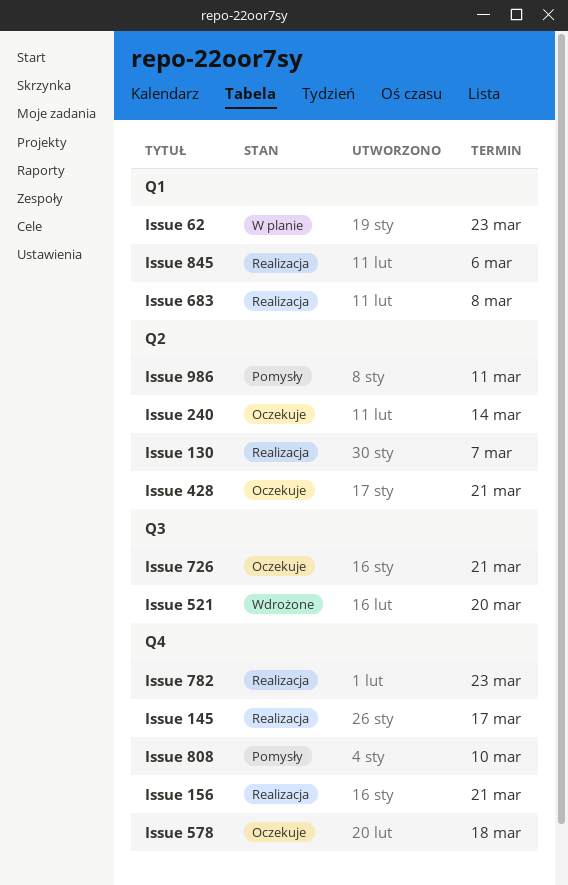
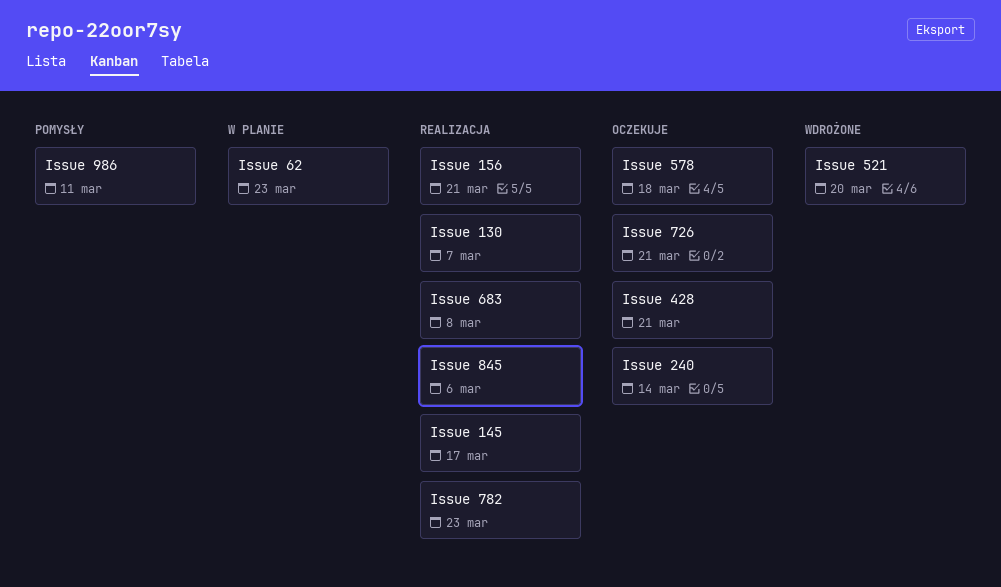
Issue 808: present -> none

